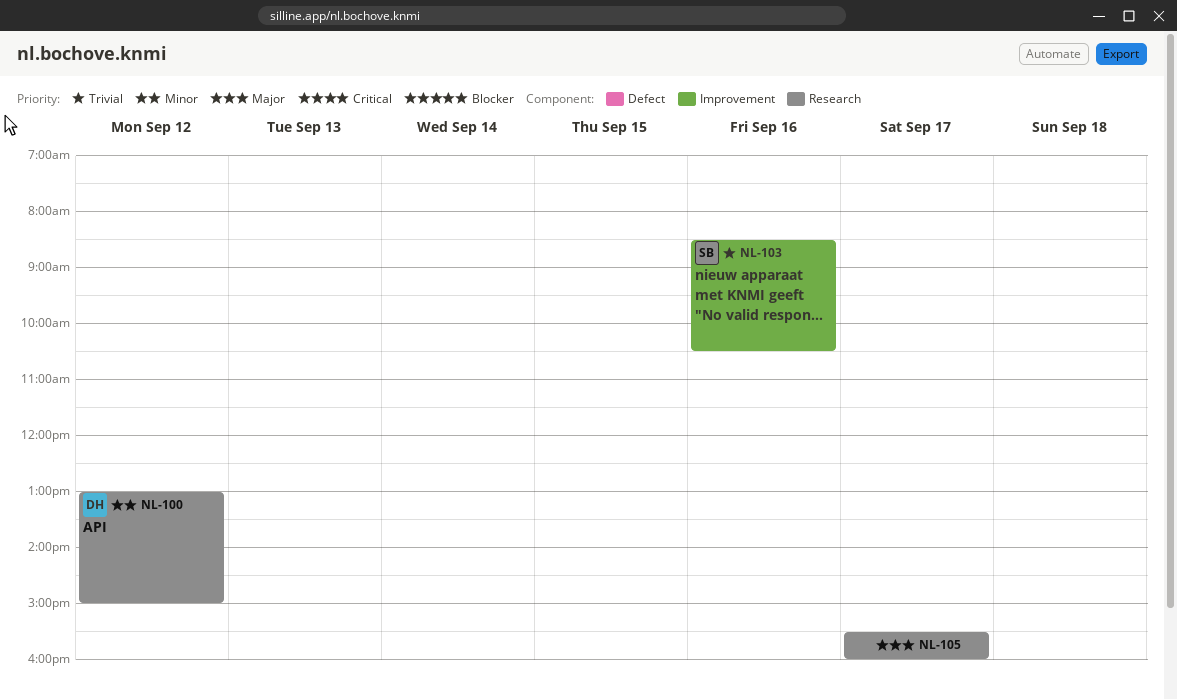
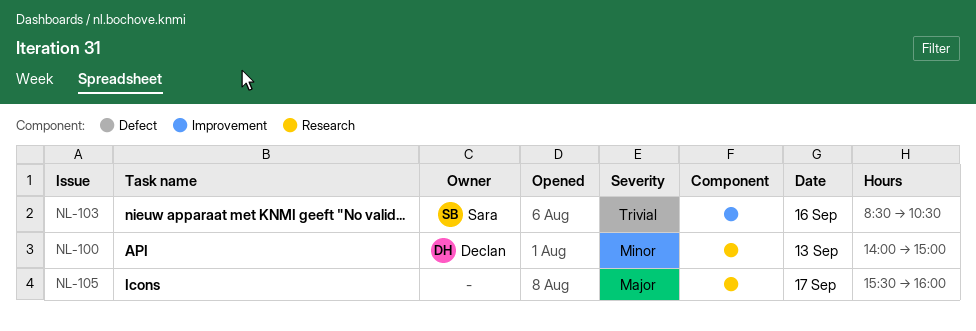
NL-100, day: Sep 12 -> Sep 13
NL-100, begins: 13:00 -> 14:00

